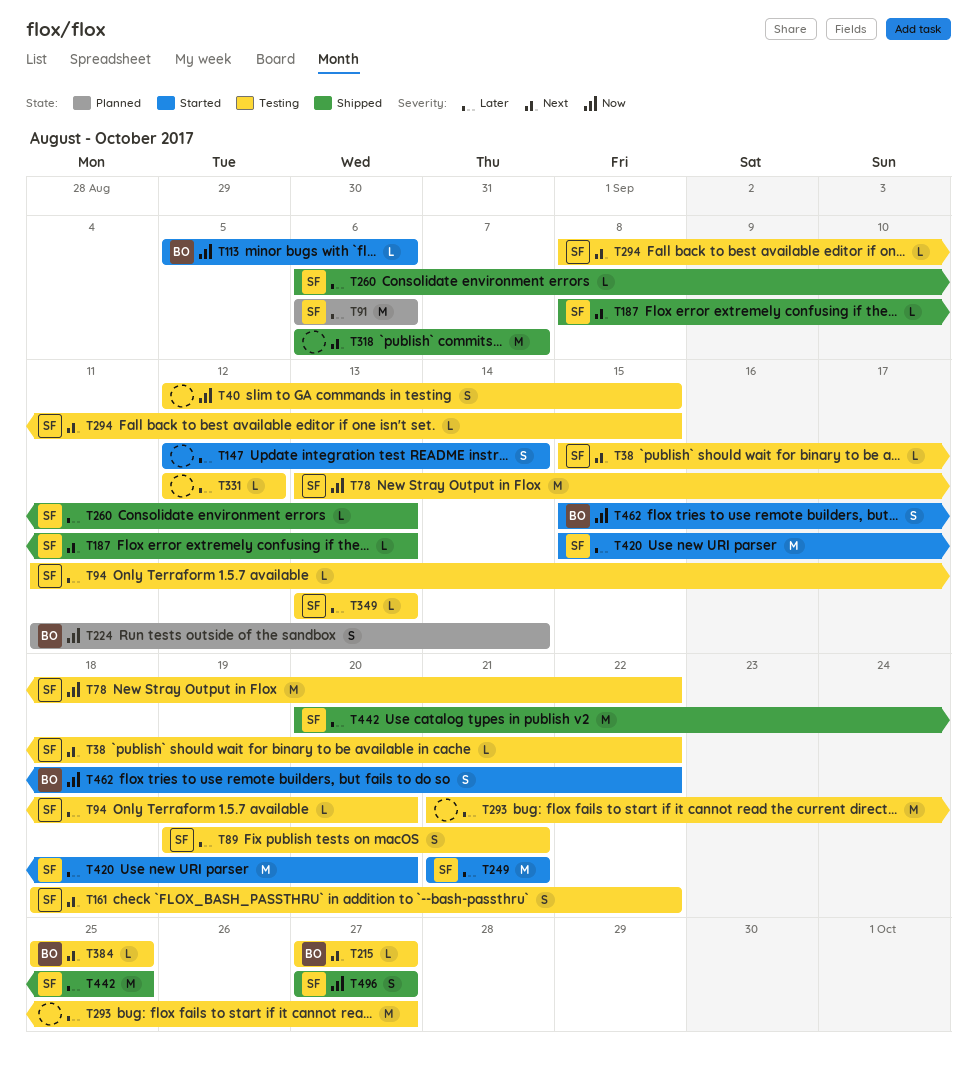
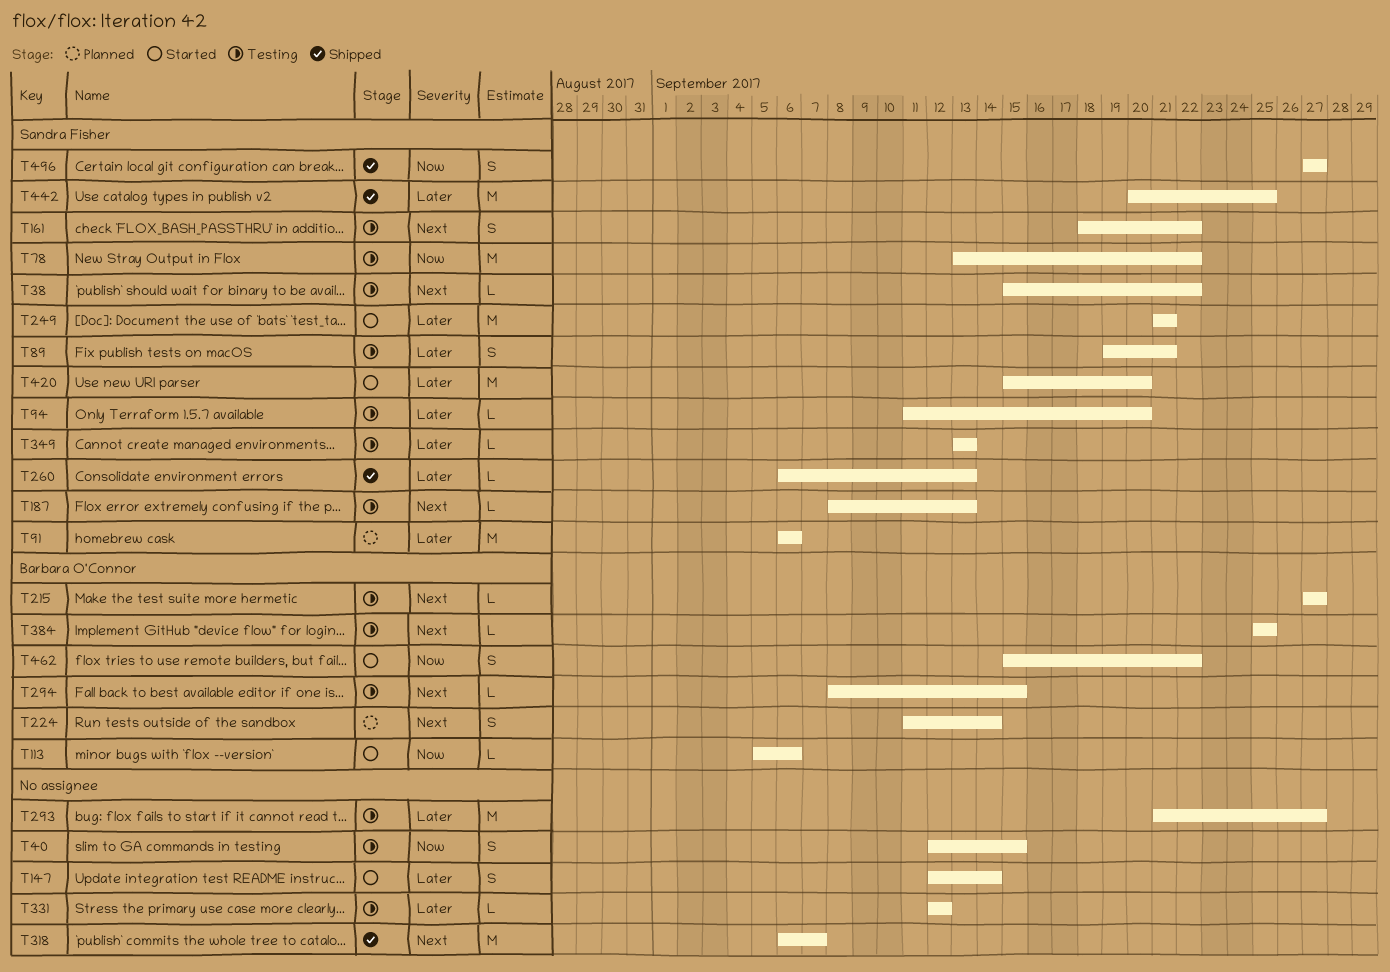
T187, status: Shipped -> Testing
T224, priority: Now -> Next
T294, owner: Sandra Fisher -> Barbara O'Connor

